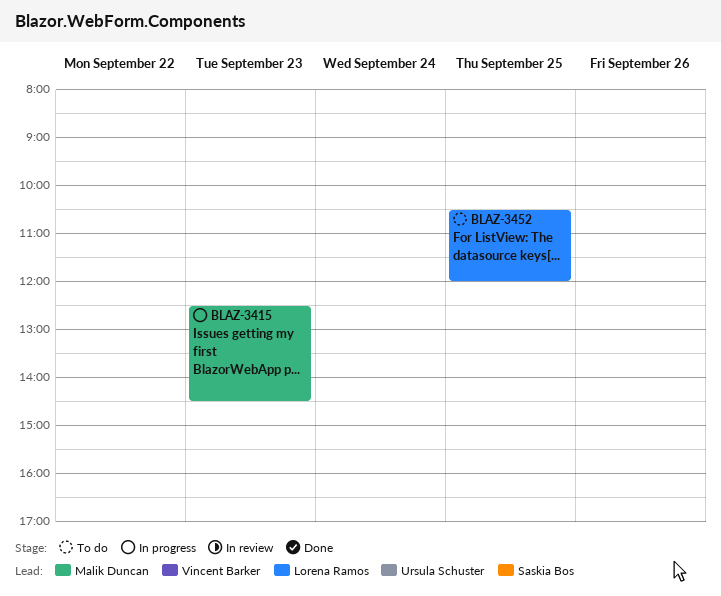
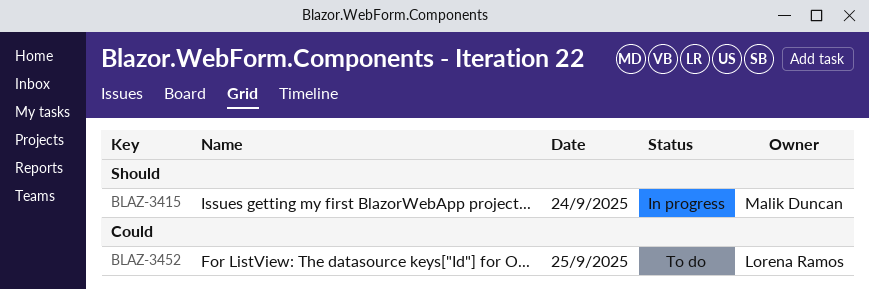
BLAZ-3415, day: Sep 23 -> Sep 24

